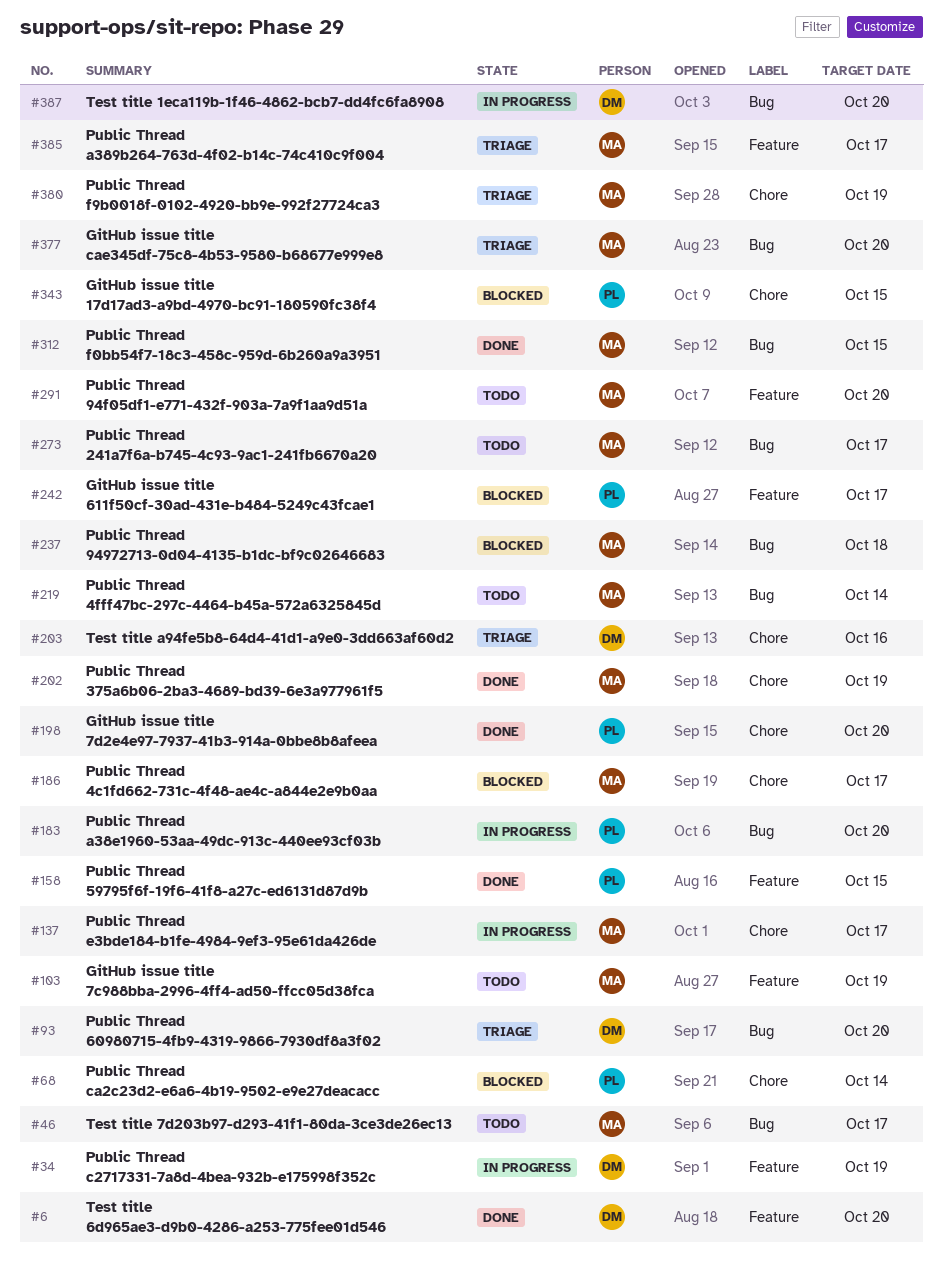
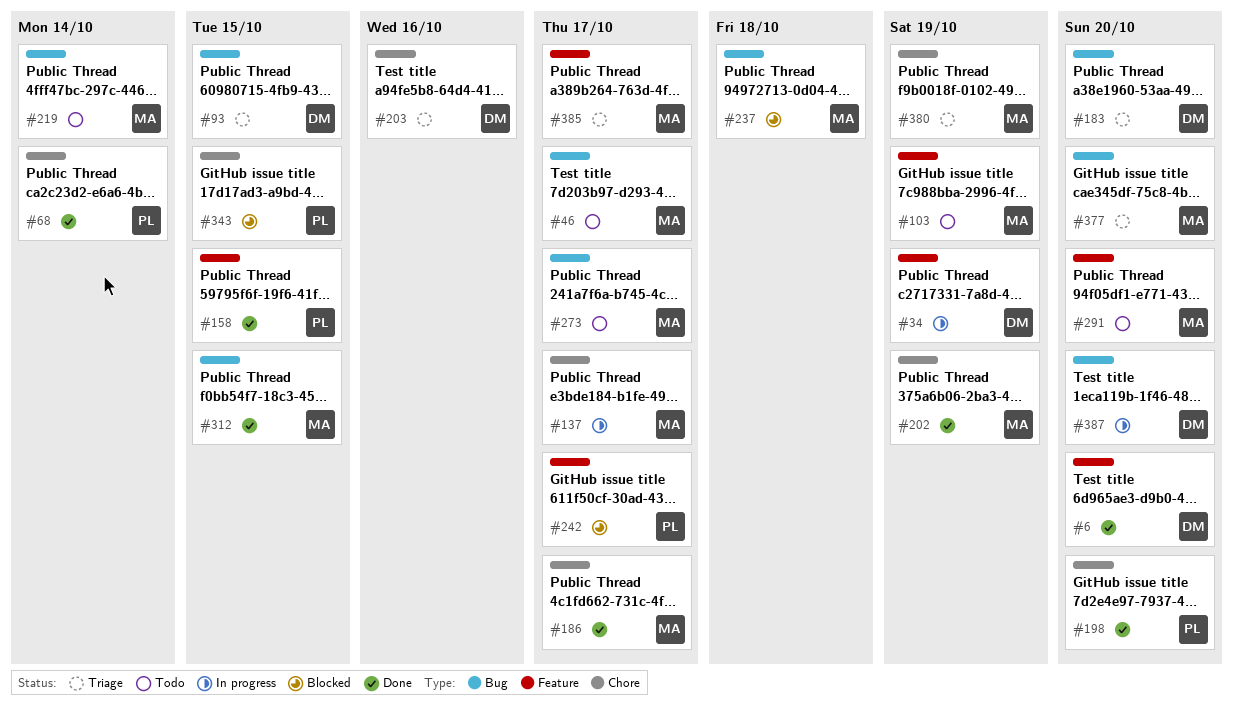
#68, status: Blocked -> Done
#93, due: Oct 20 -> Oct 15
#183, status: In progress -> Triage
#183, owner: PL -> DM
#186, status: Blocked -> Done

